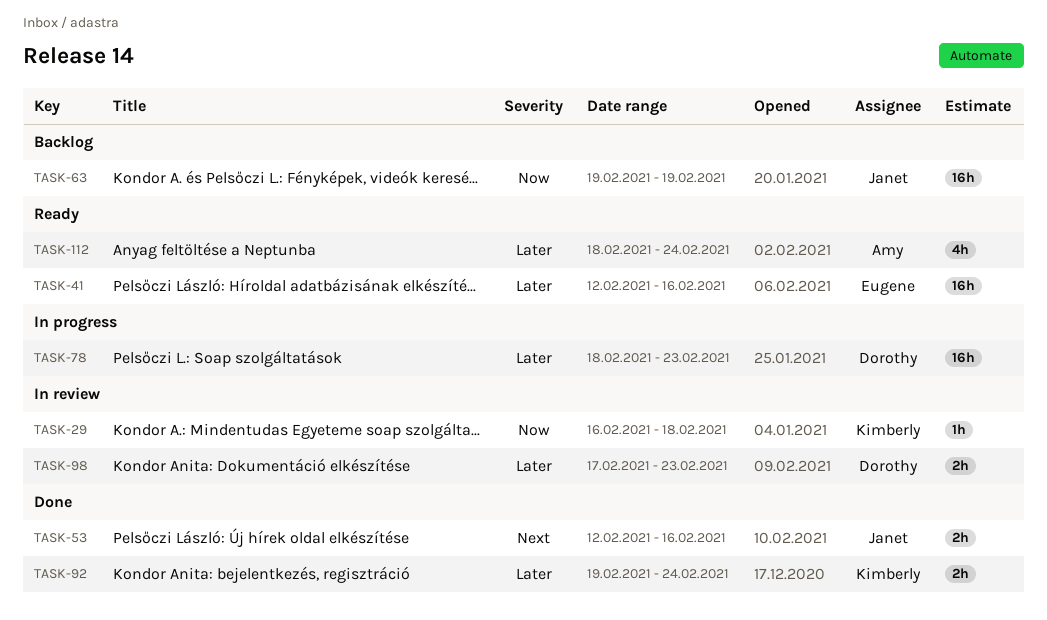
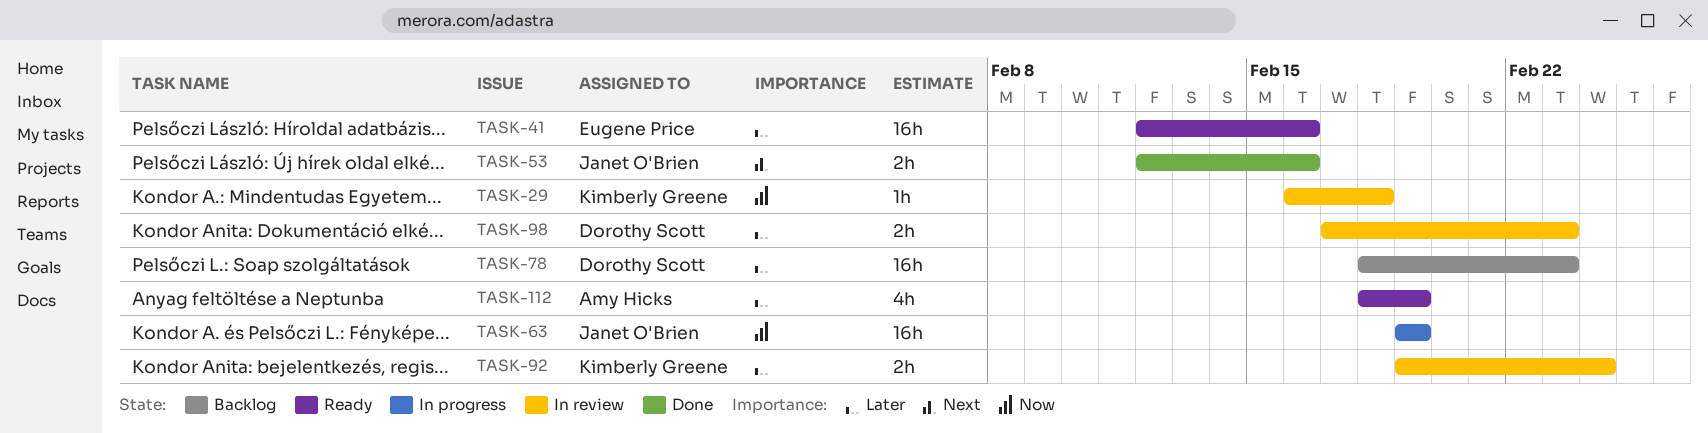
TASK-63, status: Backlog -> In progress
TASK-78, status: In progress -> Backlog
TASK-92, status: Done -> In review
TASK-112, due: Feb 24 -> Feb 19

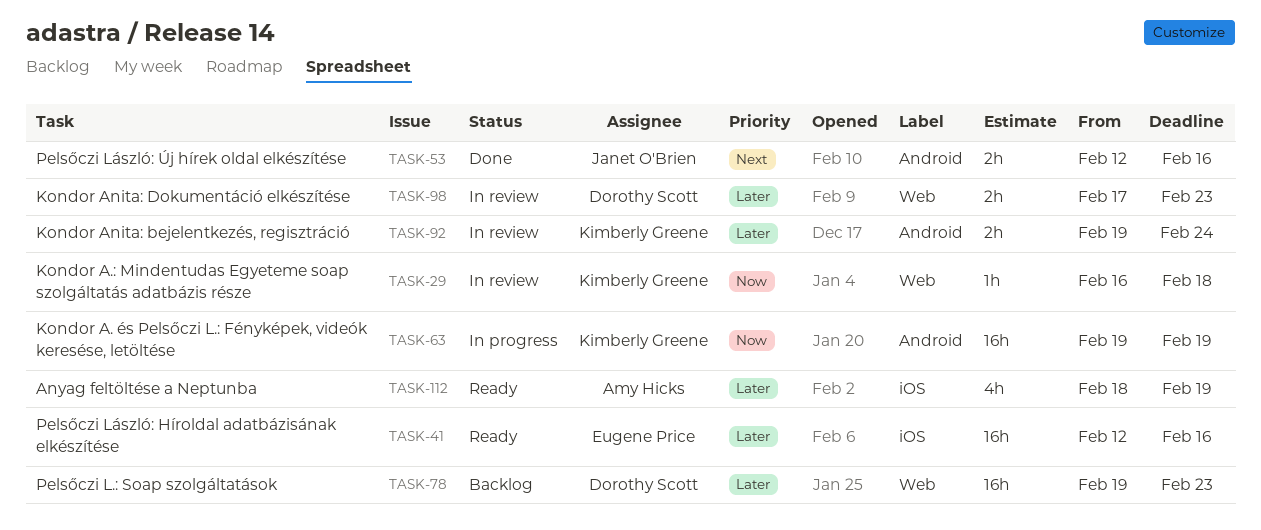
TASK-63, owner: Janet O'Brien -> Kimberly Greene
TASK-78, start: Feb 18 -> Feb 19

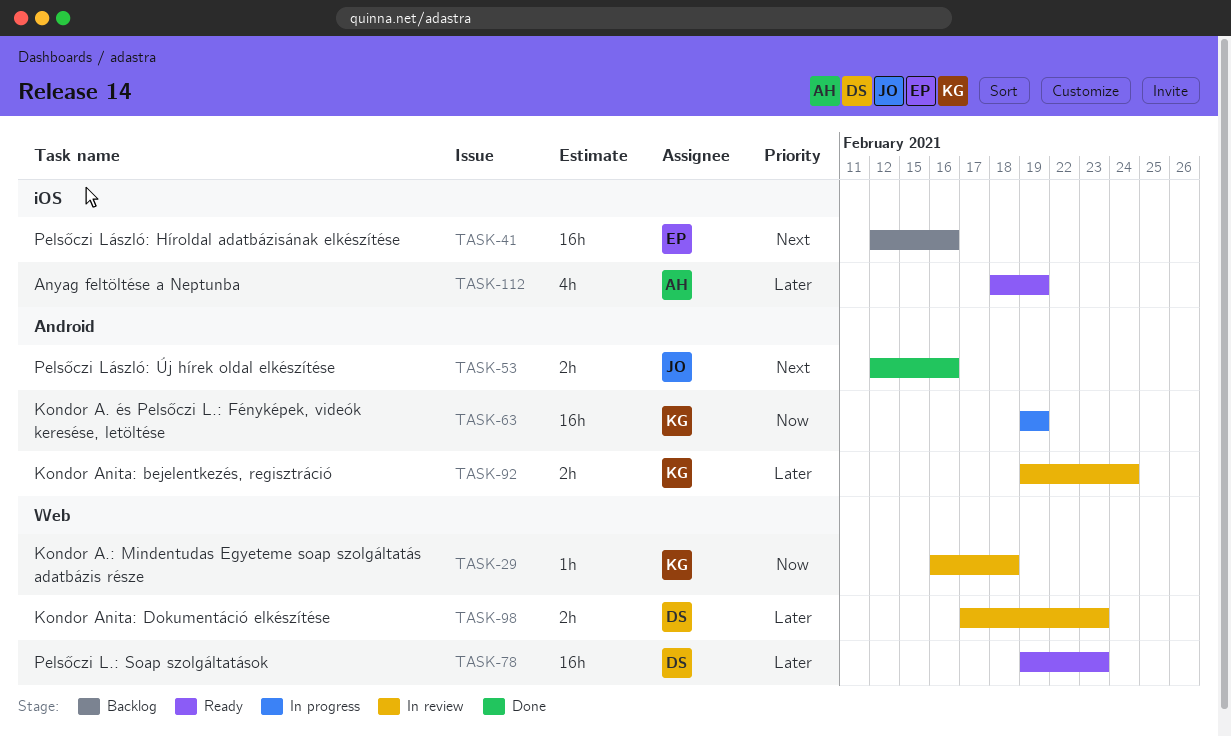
TASK-41, status: Ready -> Backlog
TASK-41, priority: Later -> Next
TASK-78, status: Backlog -> Ready

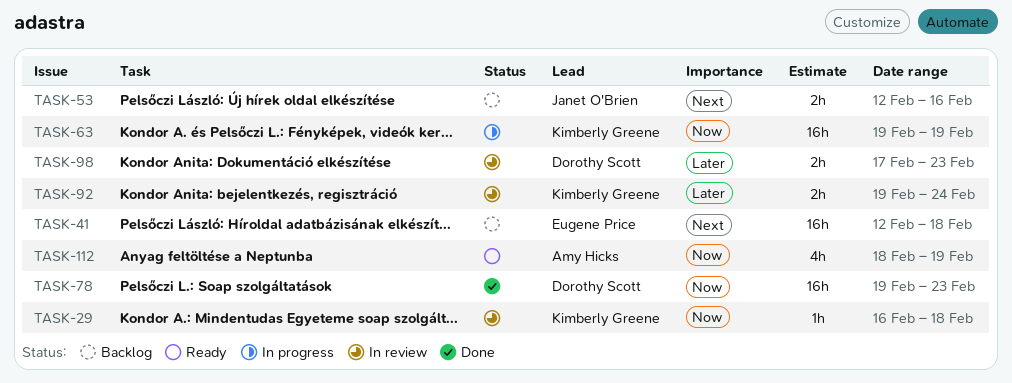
TASK-41, due: Feb 16 -> Feb 18
TASK-53, status: Done -> Backlog
TASK-78, status: Ready -> Done
TASK-78, priority: Later -> Now
TASK-112, priority: Later -> Now

